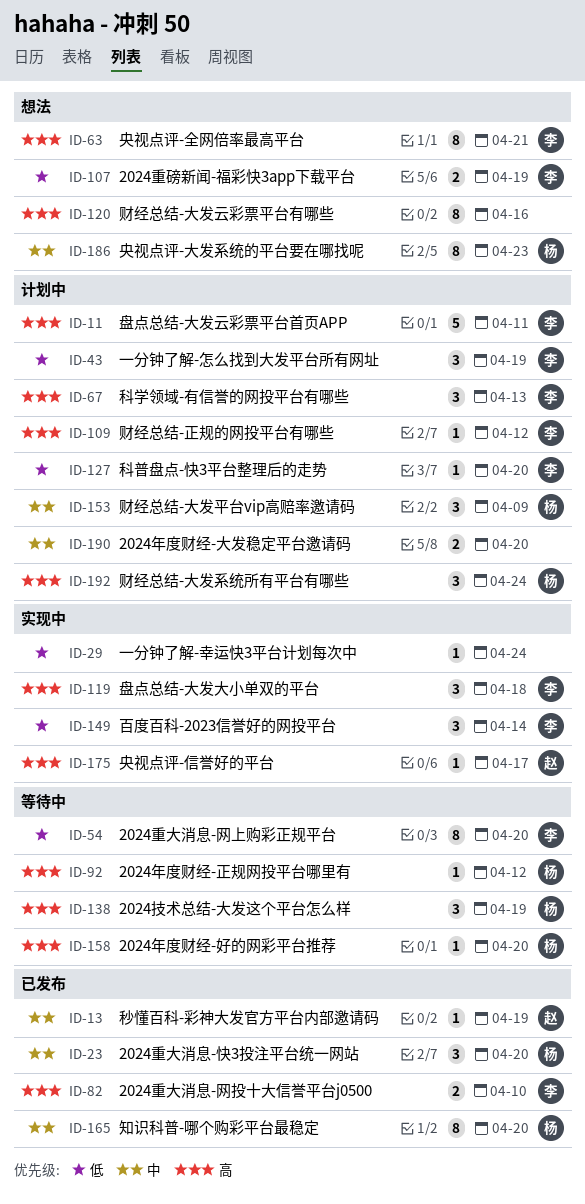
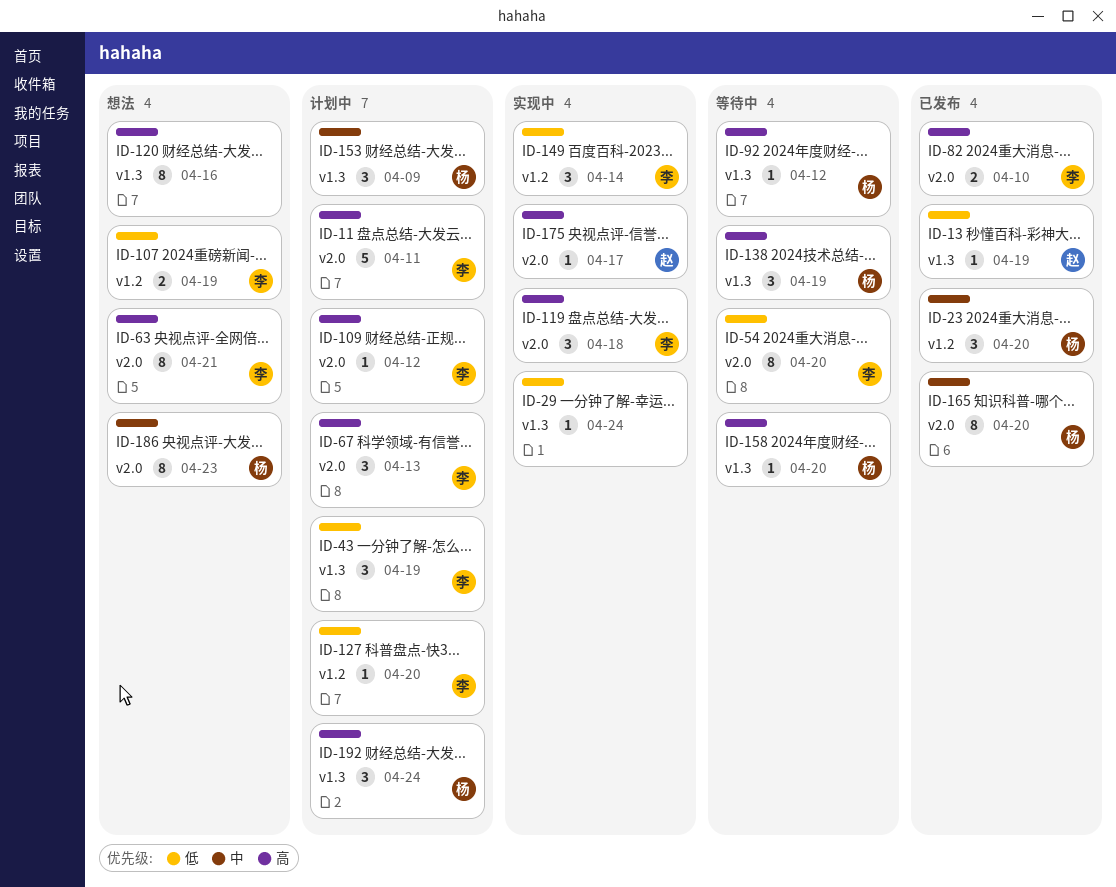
ID-13, priority: 中 -> 低
ID-190: present -> none

